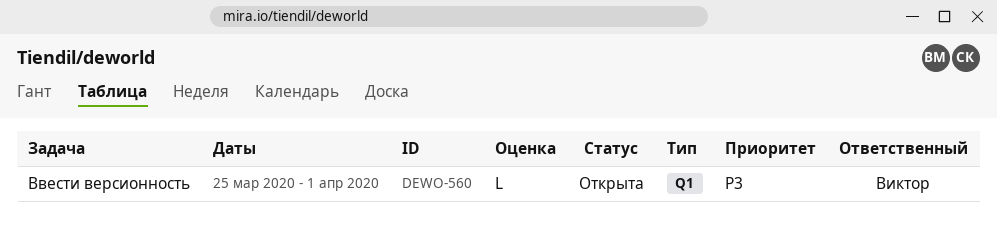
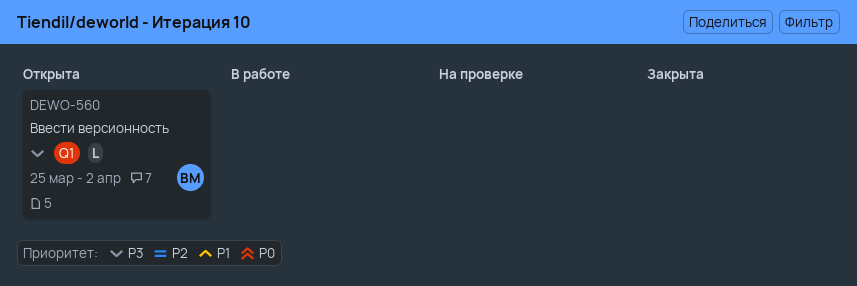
DEWO-560, due: Apr 1 -> Apr 2

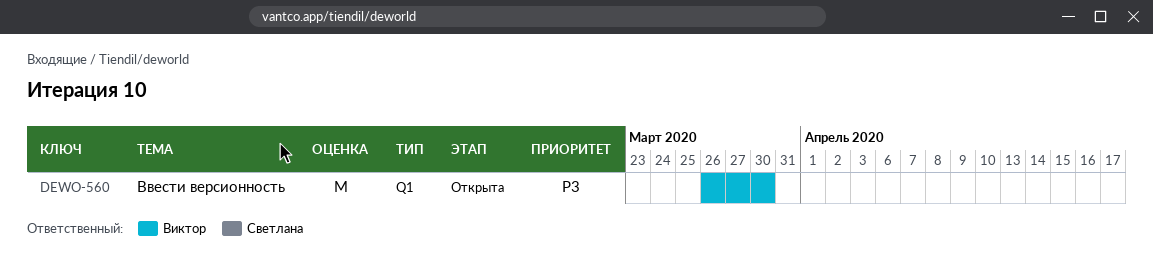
DEWO-560, estimate: L -> M
DEWO-560, start: Mar 25 -> Mar 26
DEWO-560, due: Apr 2 -> Mar 30

